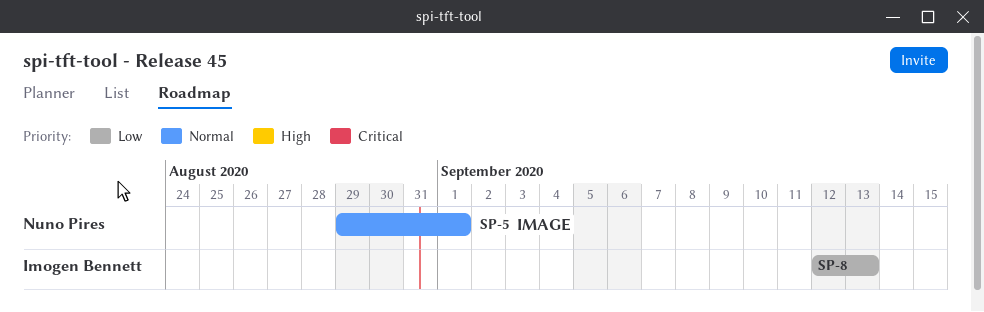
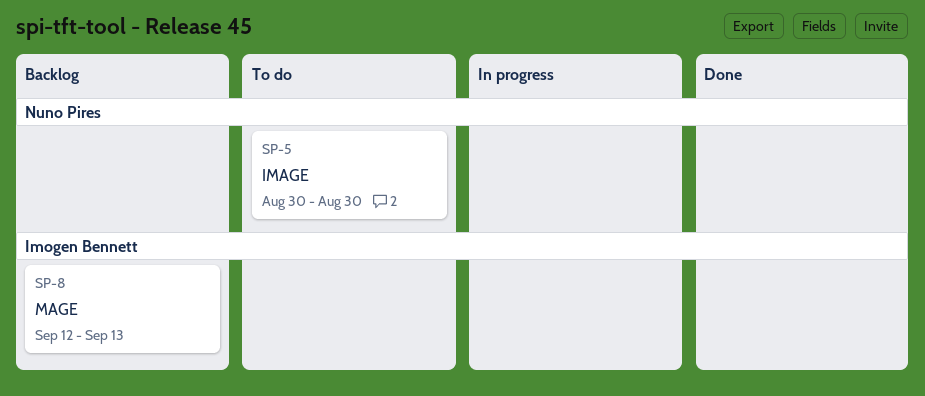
SP-5, start: Aug 29 -> Aug 30
SP-5, due: Sep 1 -> Aug 30

